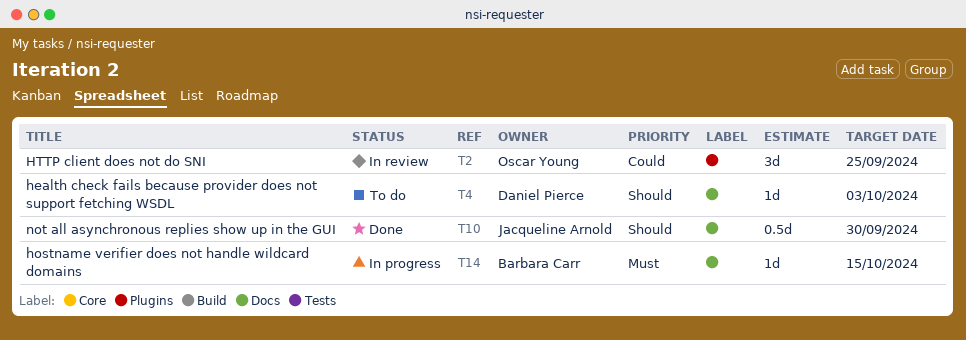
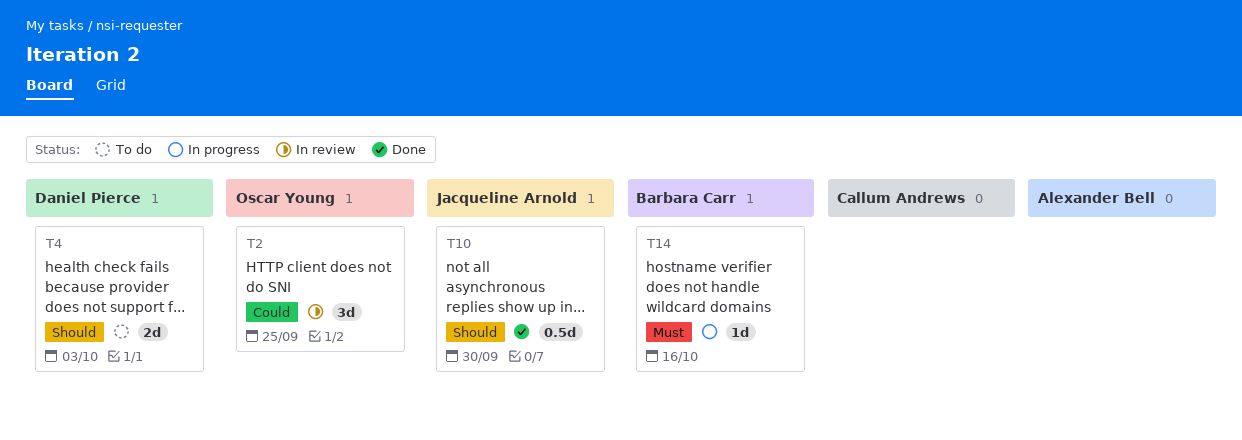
T4, estimate: 1d -> 2d
T14, due: Oct 15 -> Oct 16

